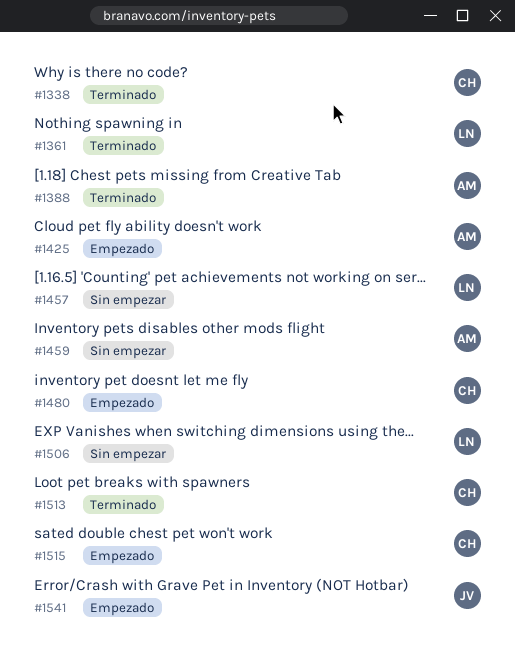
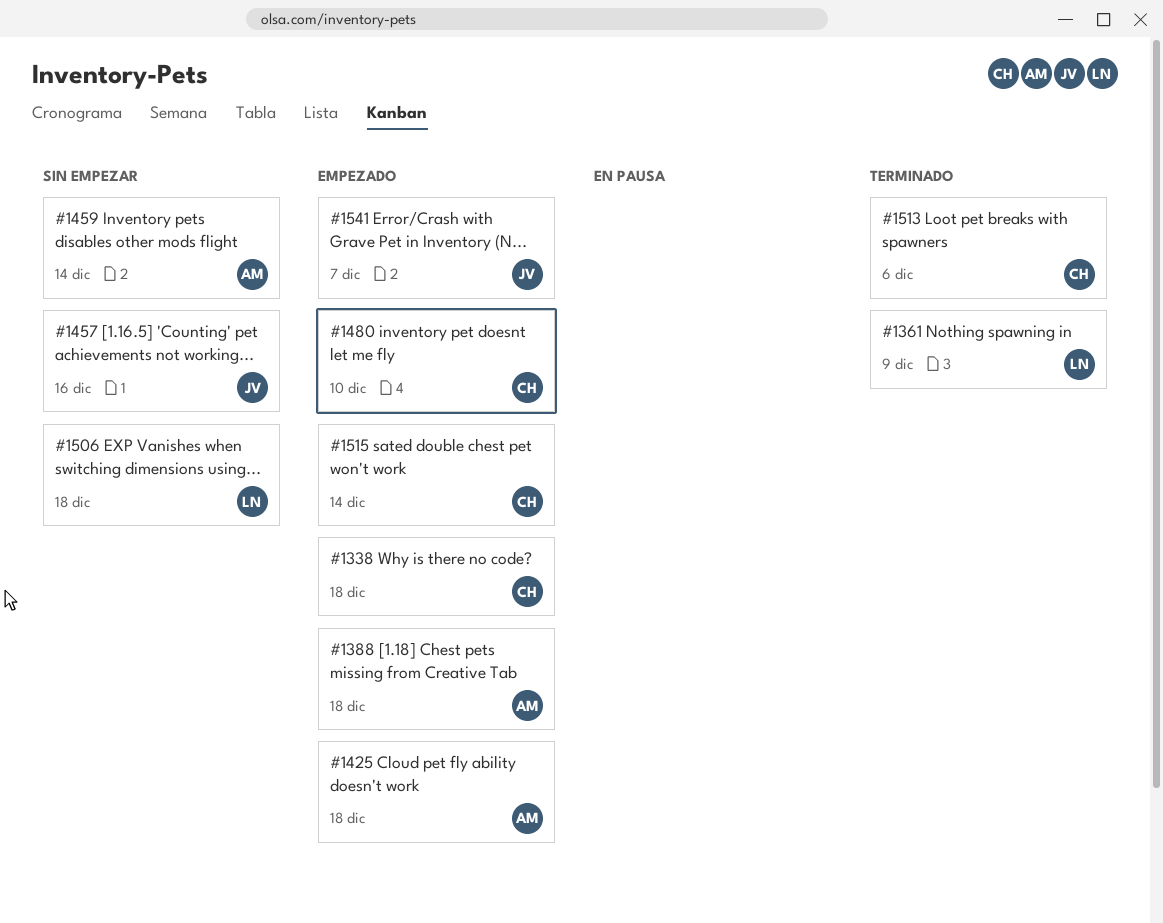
#1338, status: Terminado -> Empezado
#1388, status: Terminado -> Empezado
#1457, owner: LN -> JV

